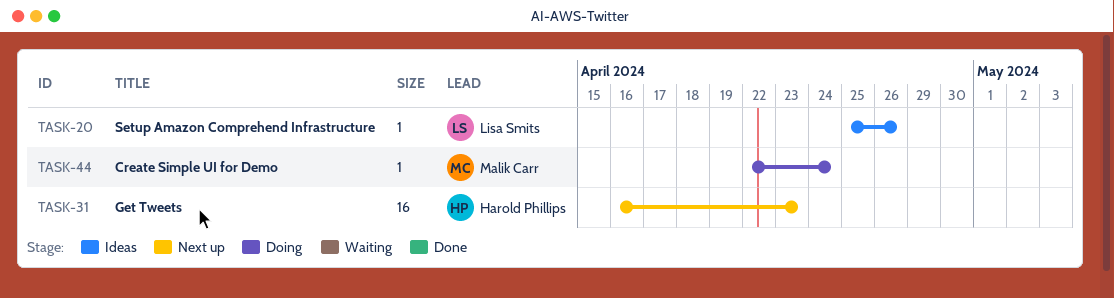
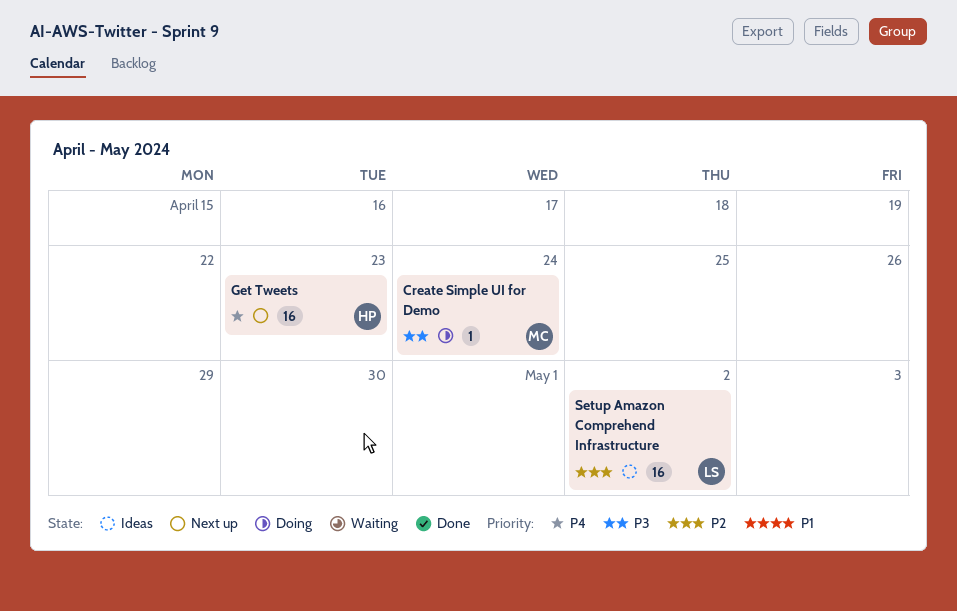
Setup Amazon Comprehend Infrastructure, estimate: 1 -> 16
Setup Amazon Comprehend Infrastructure, due: Apr 26 -> May 2

